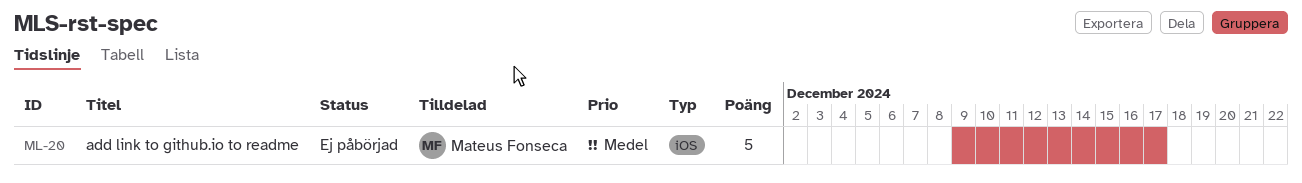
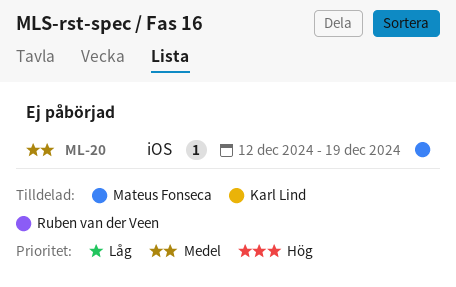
ML-20, estimate: 5 -> 1
ML-20, start: Dec 9 -> Dec 12
ML-20, due: Dec 17 -> Dec 19

